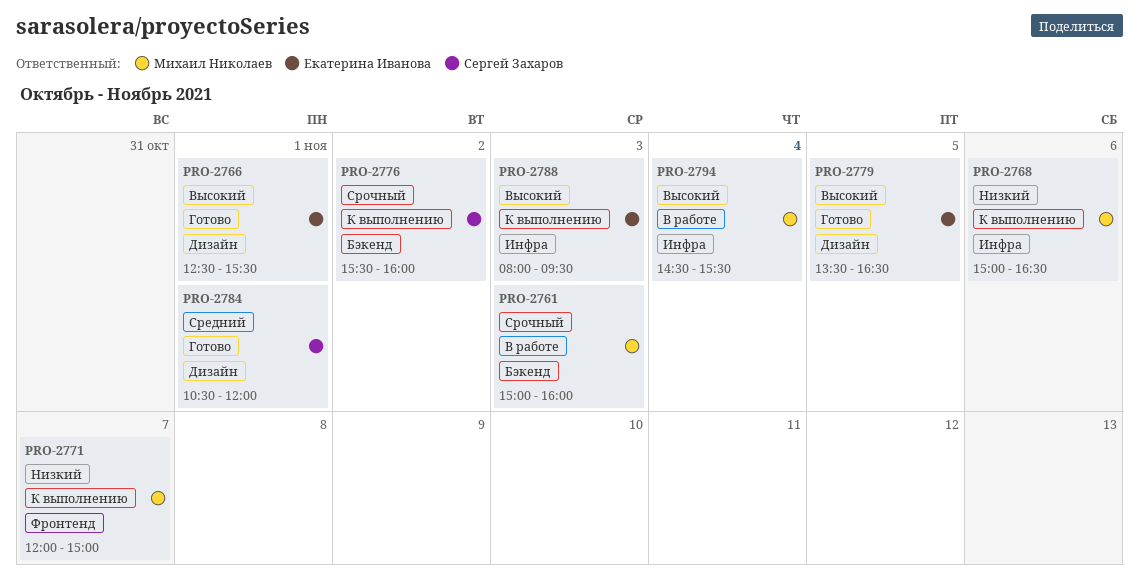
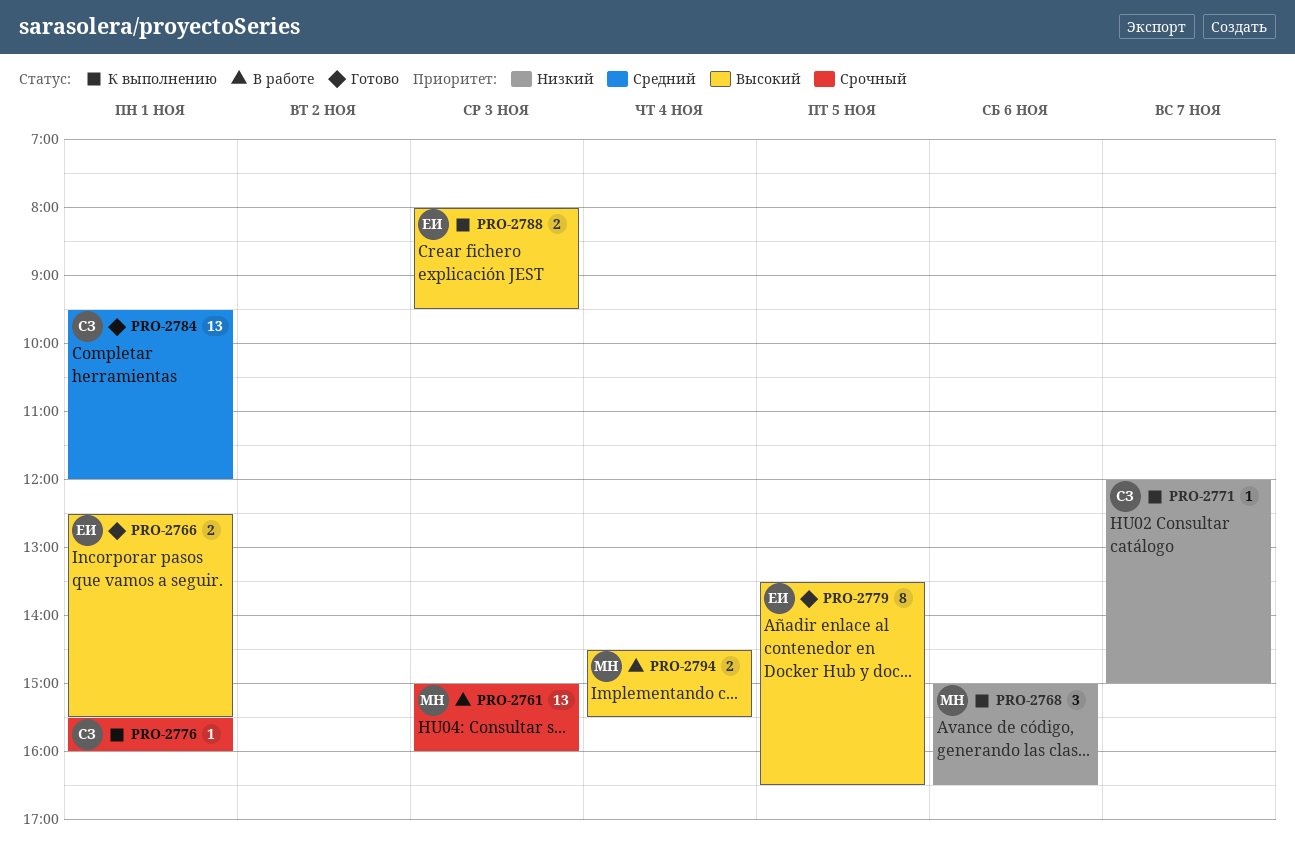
PRO-2771, owner: Михаил Николаев -> Сергей Захаров
PRO-2776, day: Nov 2 -> Nov 1
PRO-2784, begins: 10:30 -> 09:30

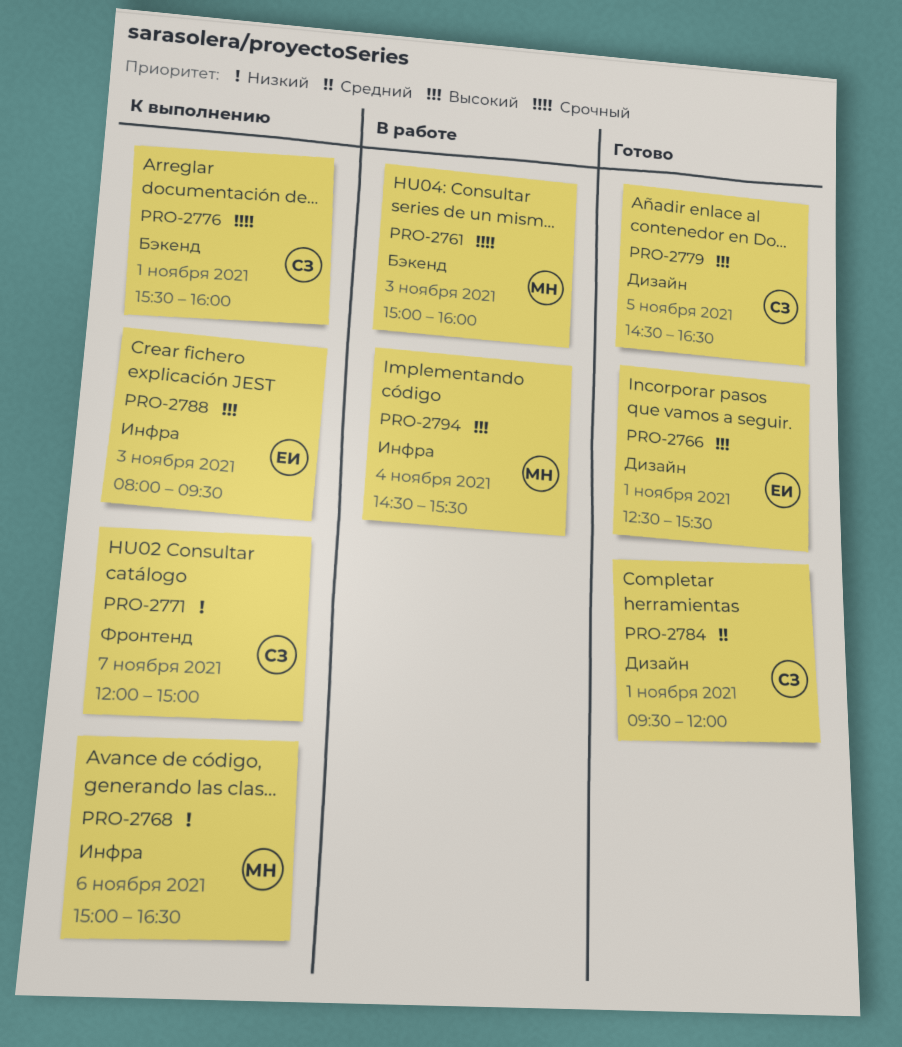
PRO-2779, owner: ЕИ -> СЗ
PRO-2779, begins: 13:30 -> 14:30

